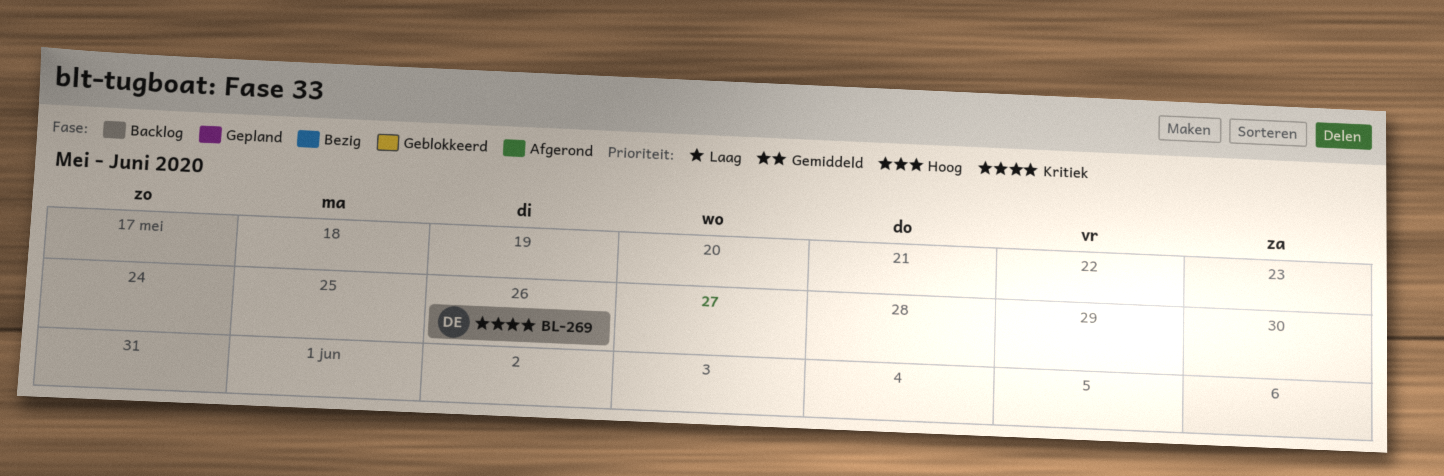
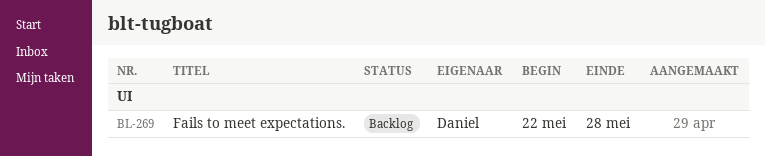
BL-269, start: May 26 -> May 22
BL-269, due: May 26 -> May 28

